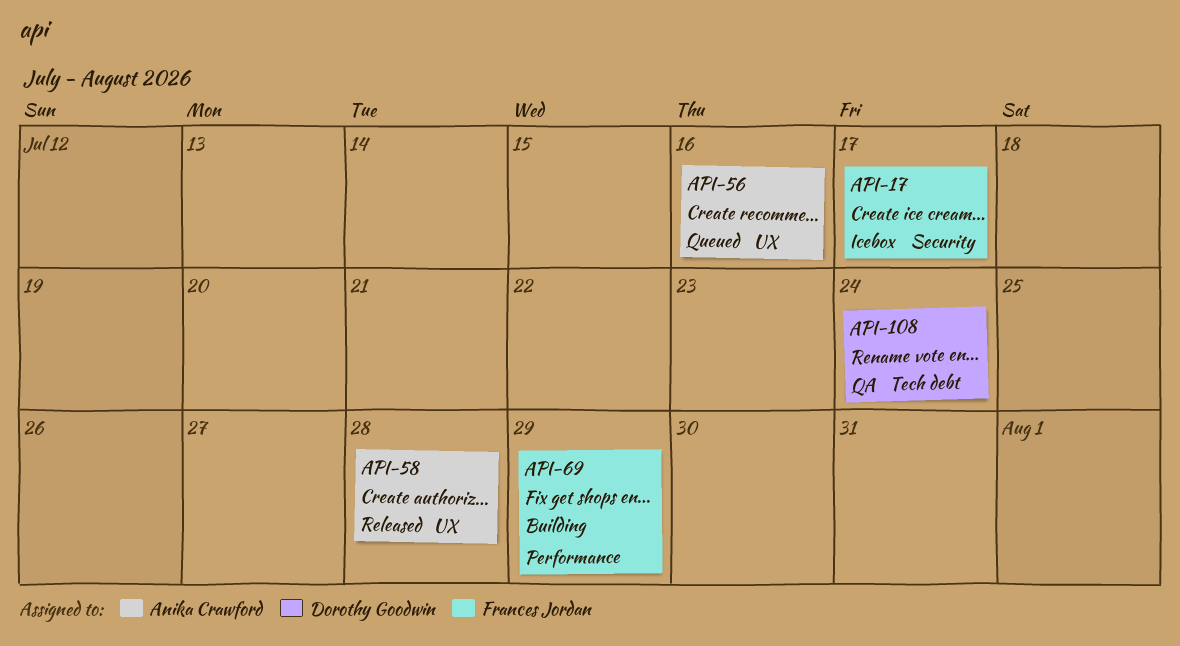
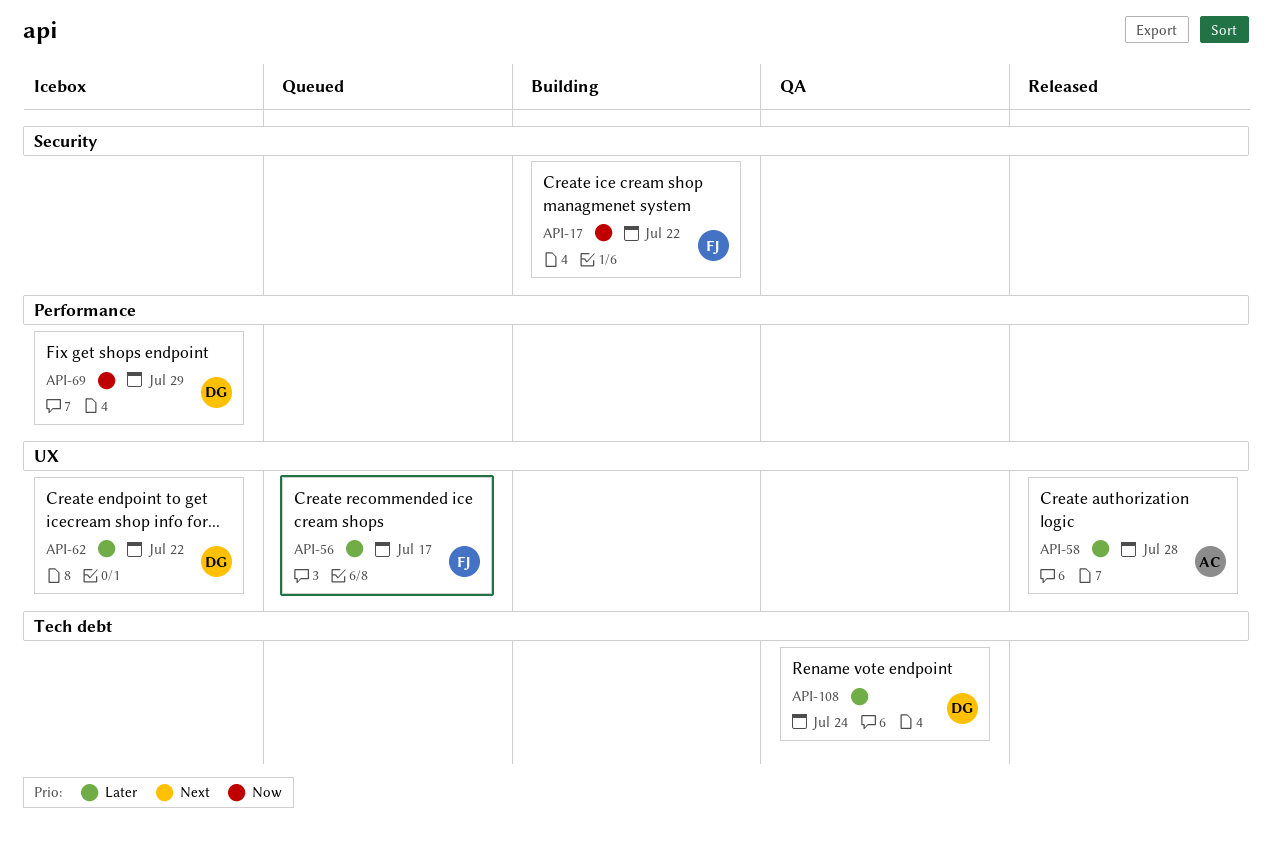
API-17, status: Icebox -> Building
API-17, due: Jul 17 -> Jul 22
API-56, owner: Anika Crawford -> Frances Jordan
API-56, due: Jul 16 -> Jul 17
API-62: none -> present
API-69, status: Building -> Icebox
API-69, owner: Frances Jordan -> Dorothy Goodwin

